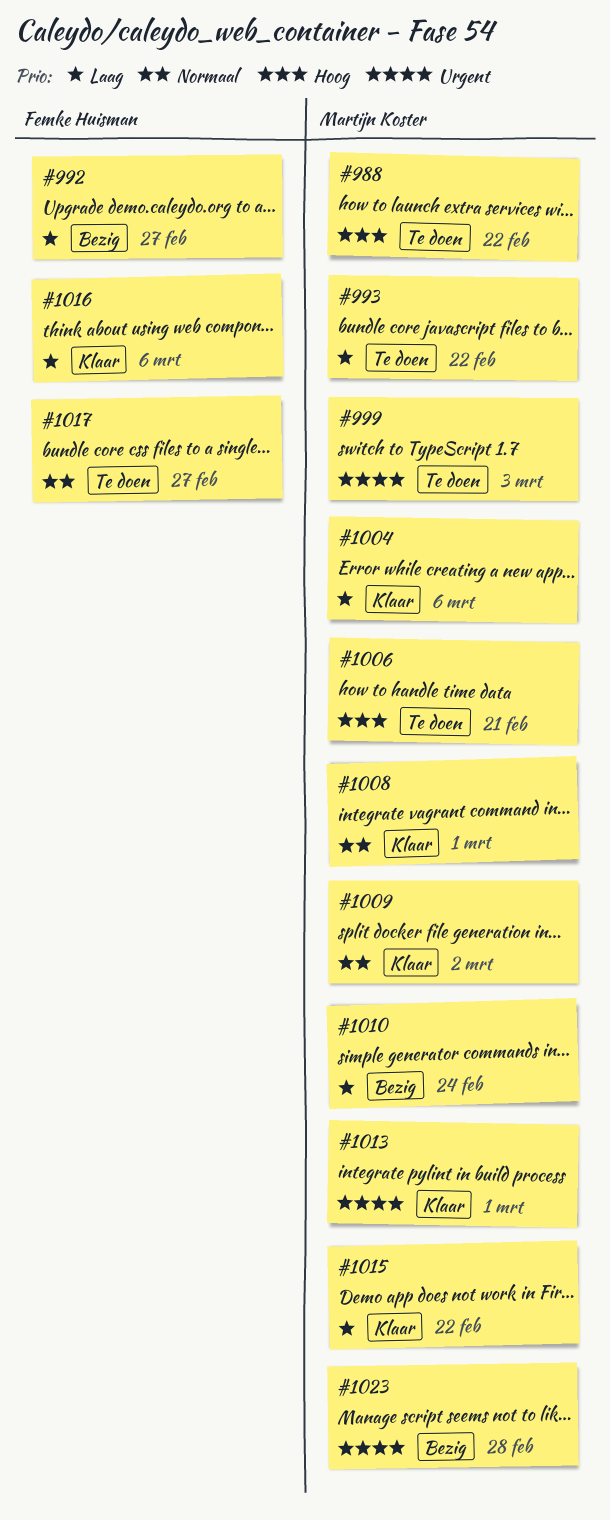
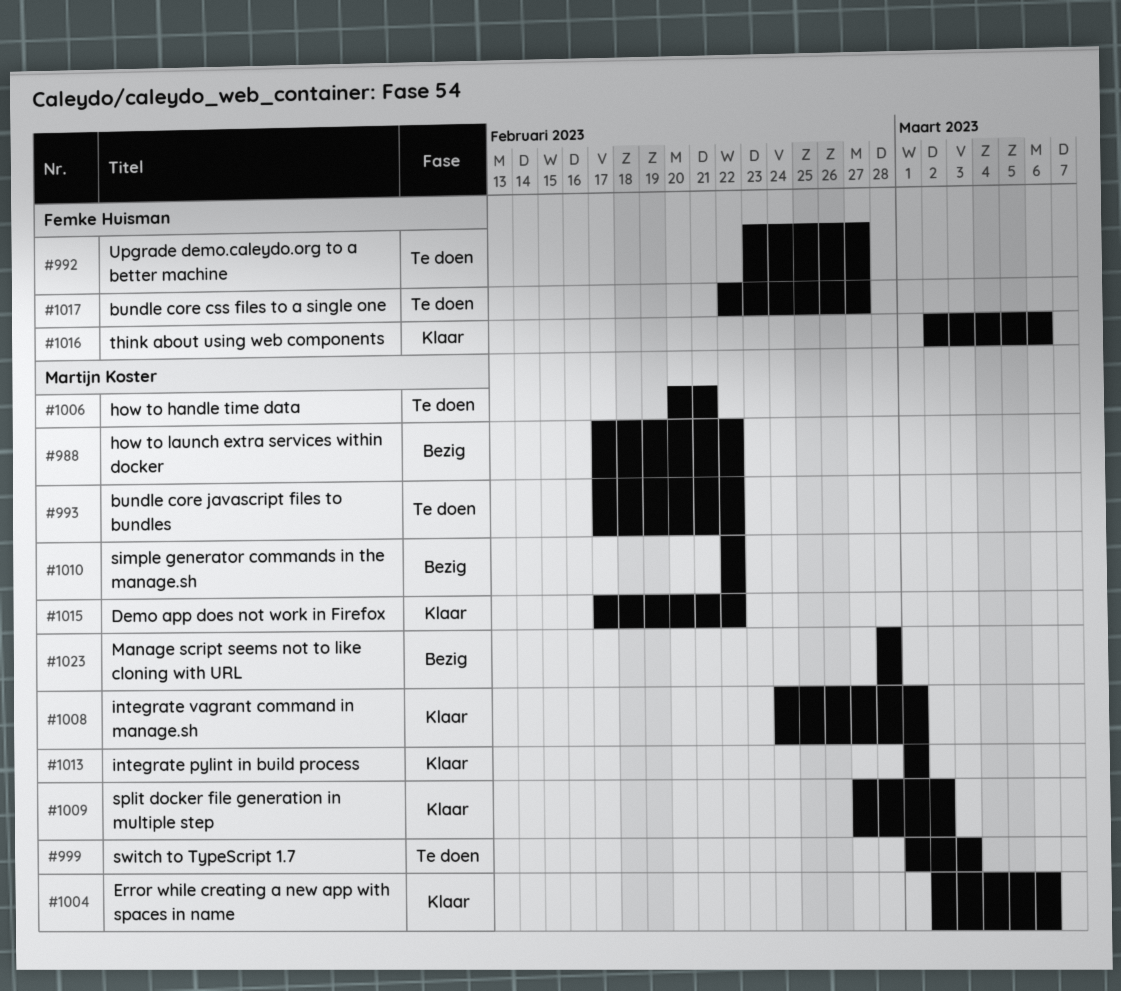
#988, status: Te doen -> Bezig
#992, status: Bezig -> Te doen
#1010, due: Feb 24 -> Feb 22

